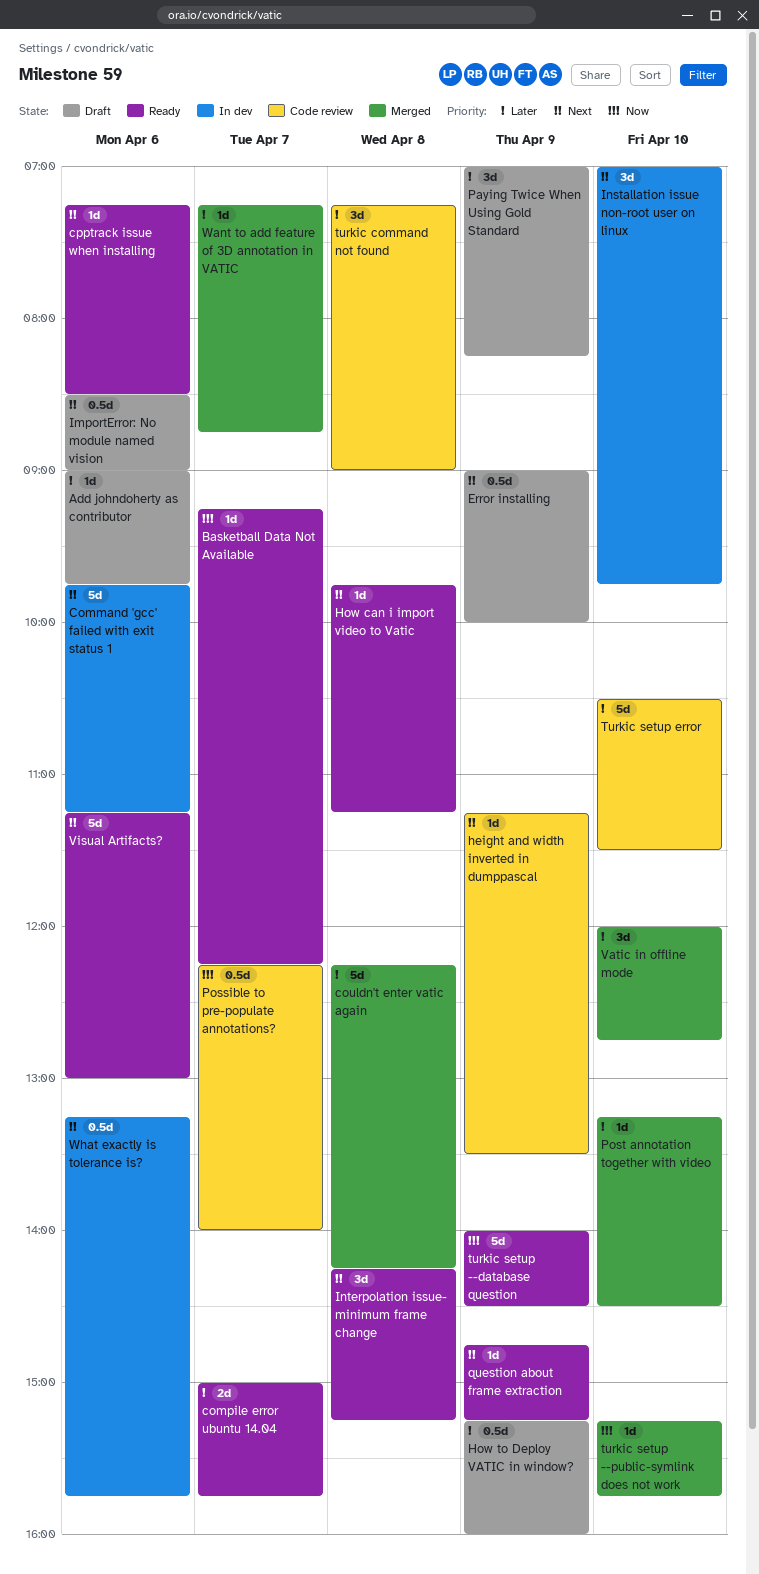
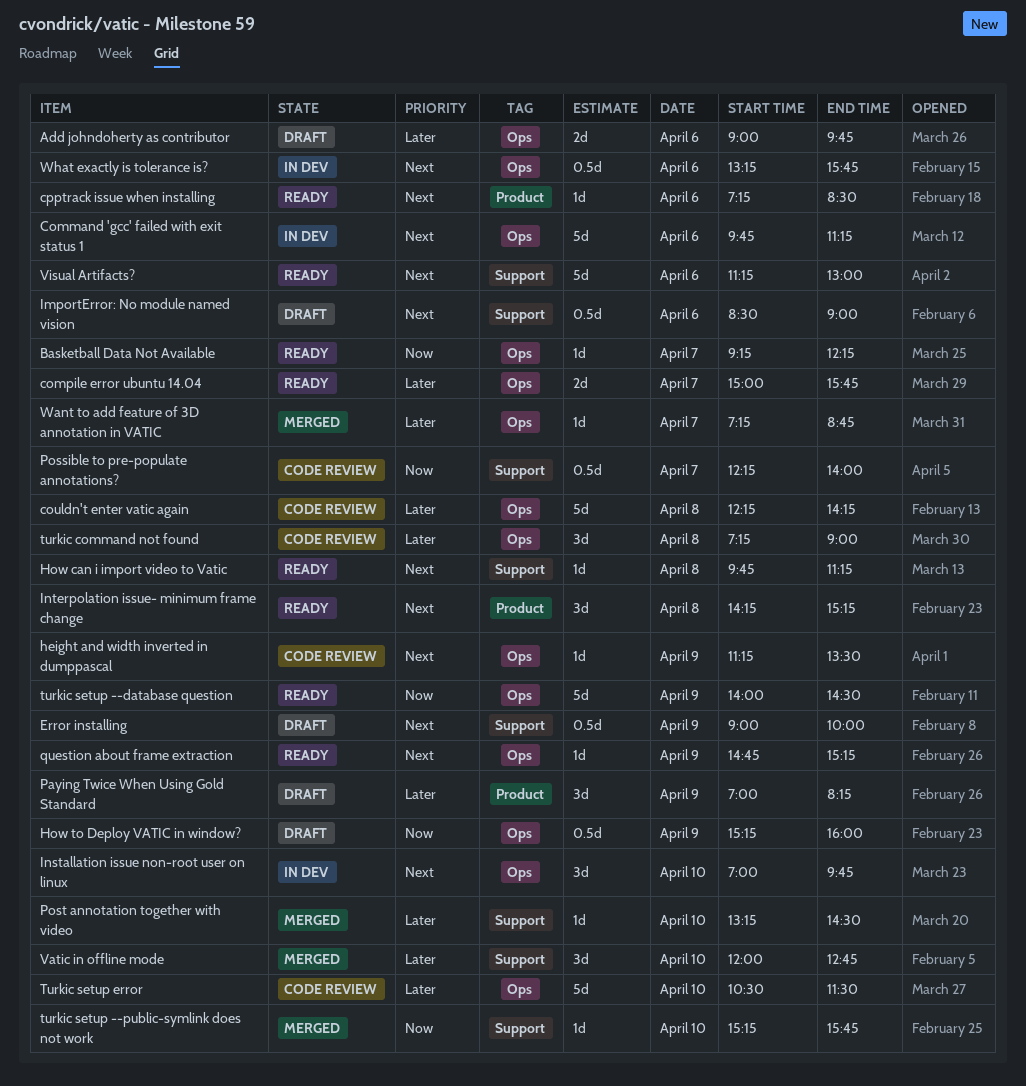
Add johndoherty as contributor, estimate: 1d -> 2d
couldn't enter vatic again, status: Merged -> Code review
How to Deploy VATIC in window?, priority: Later -> Now

